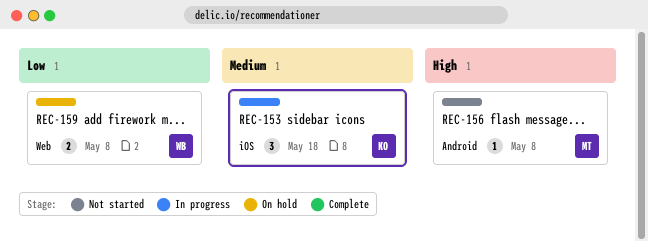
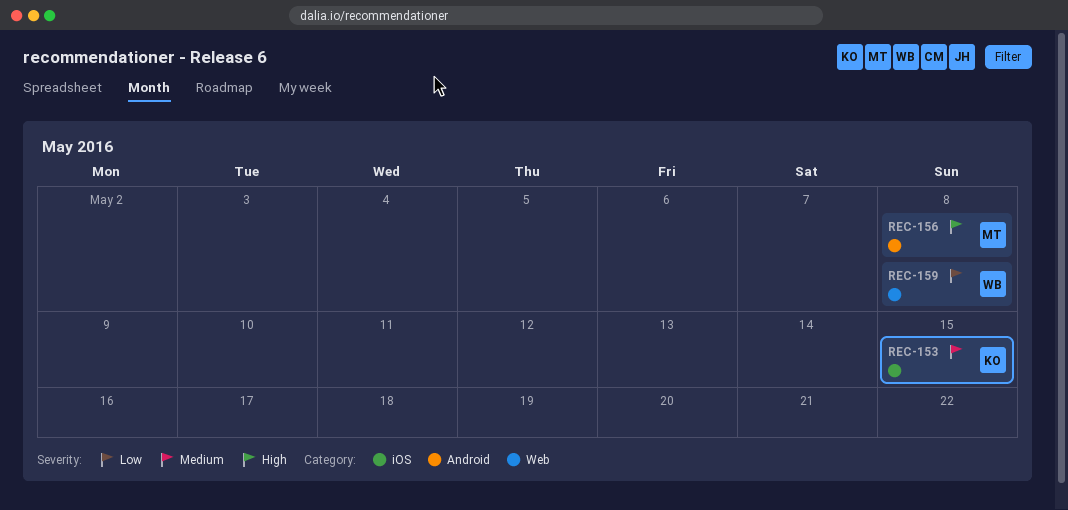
REC-153, due: May 18 -> May 15

